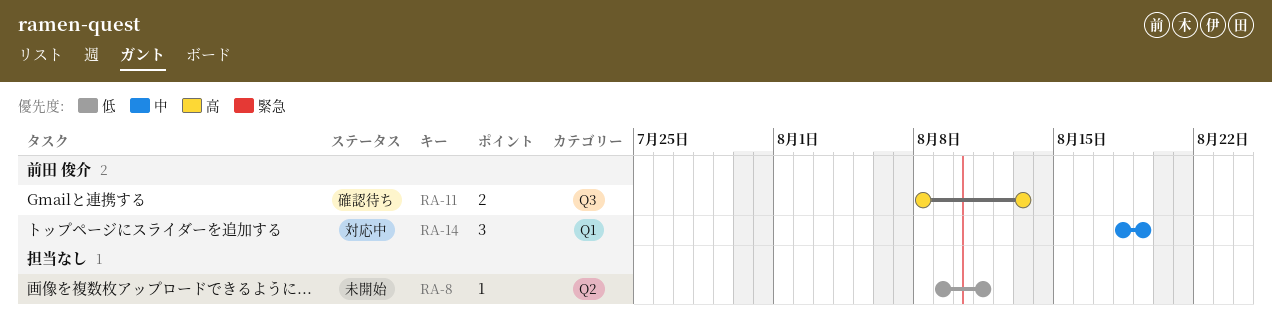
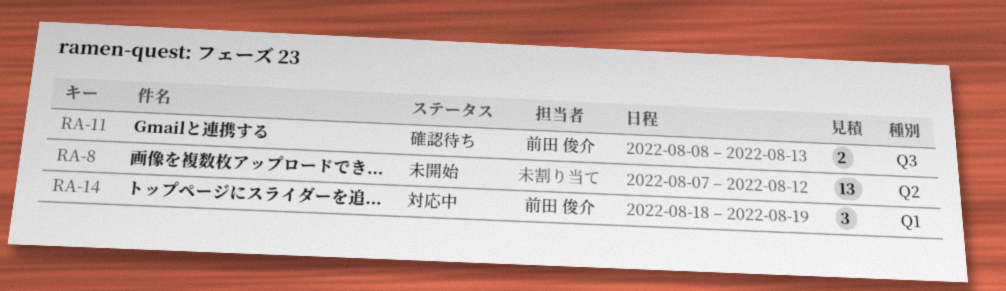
RA-8, estimate: 1 -> 13
RA-8, start: Aug 9 -> Aug 7
RA-8, due: Aug 11 -> Aug 12

